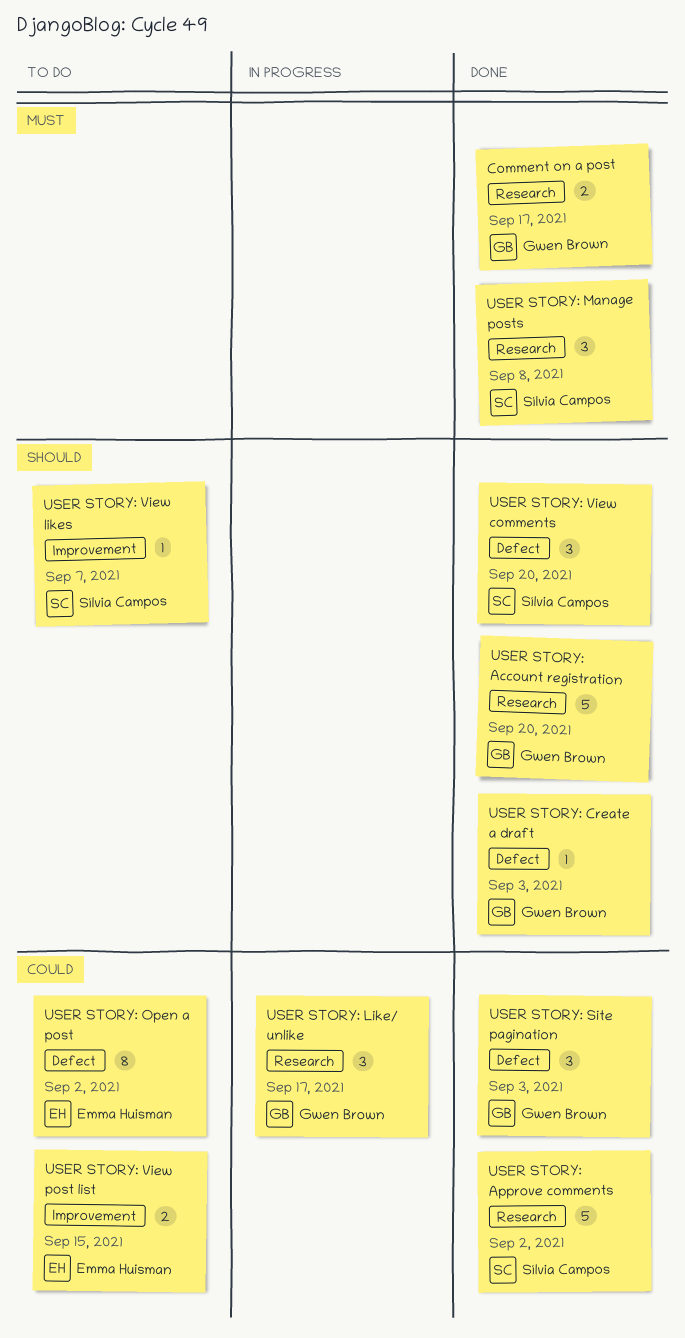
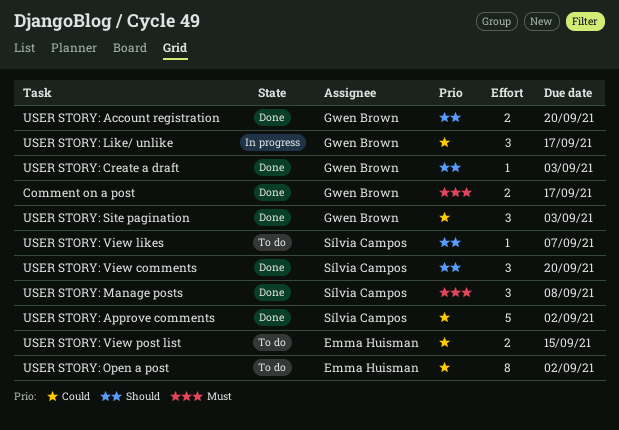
USER STORY: Account registration, estimate: 5 -> 2

